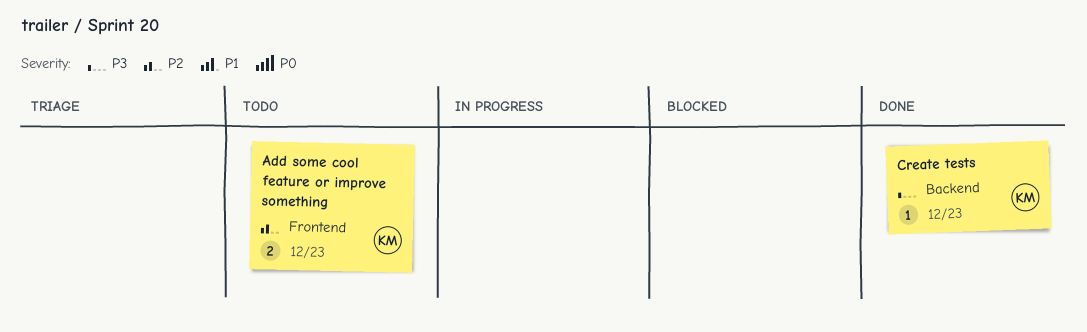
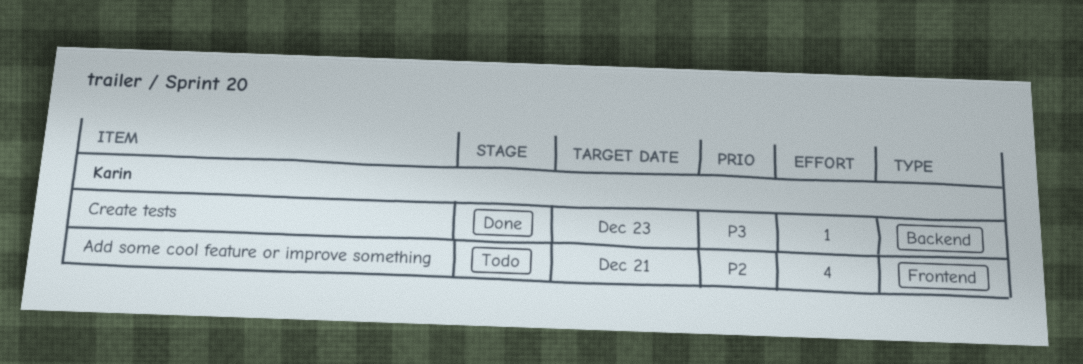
Add some cool feature or improve something, estimate: 2 -> 4
Add some cool feature or improve something, due: Dec 23 -> Dec 21

